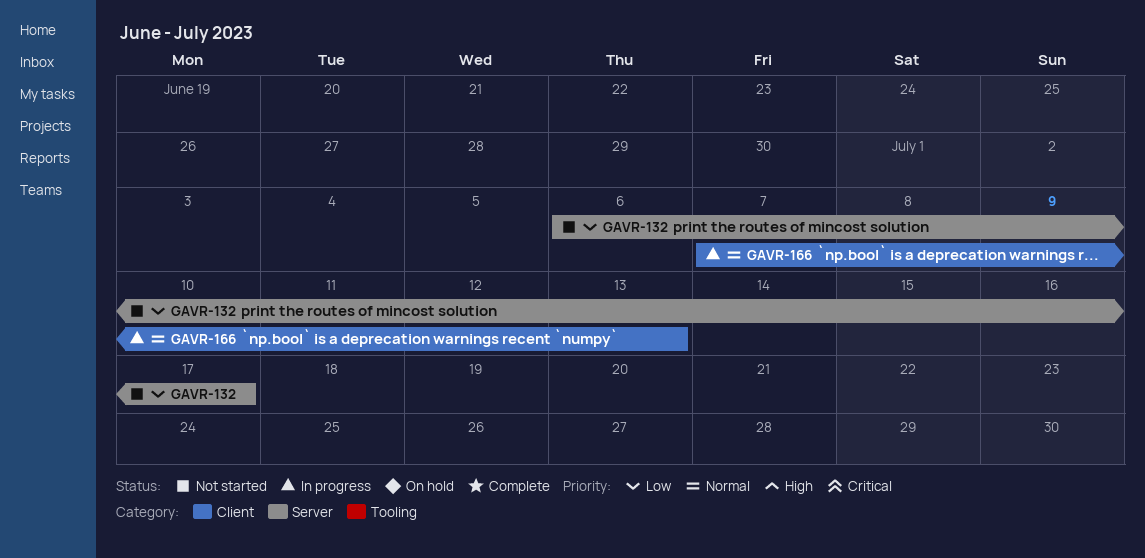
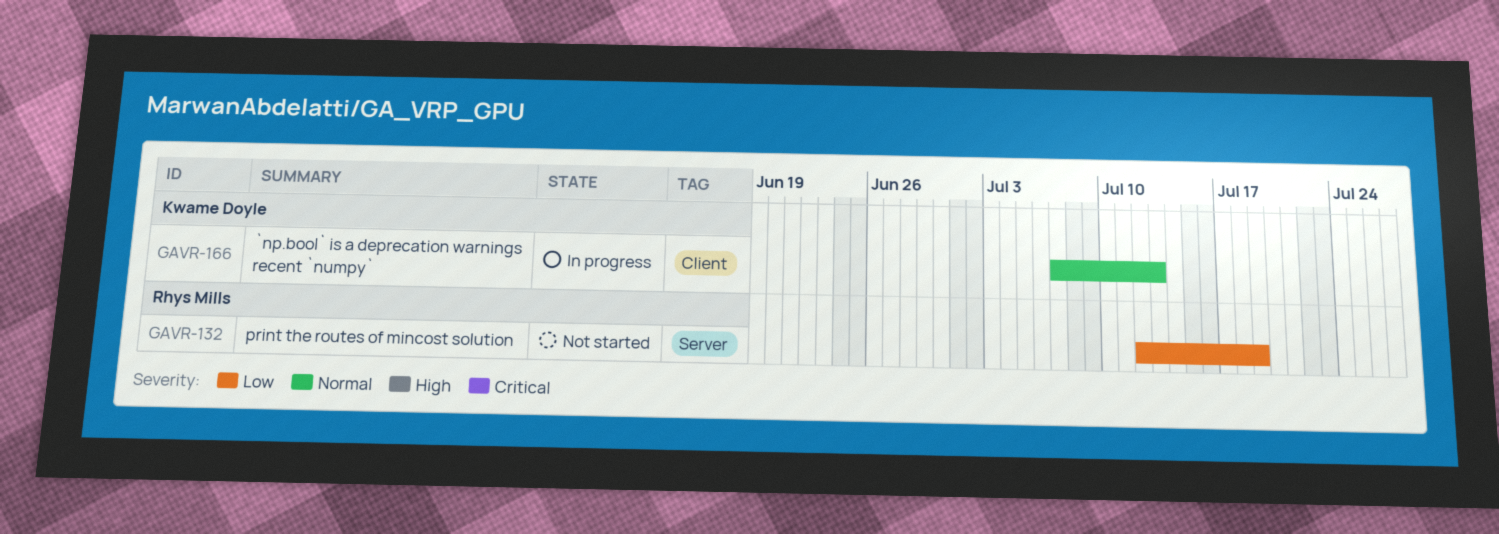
GAVR-132, start: Jul 6 -> Jul 12
GAVR-132, due: Jul 17 -> Jul 19

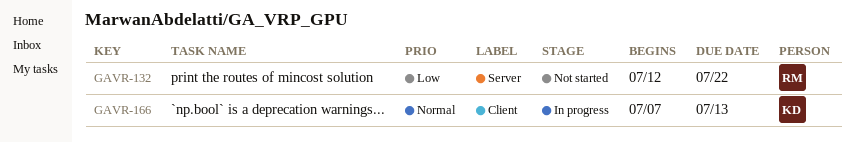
GAVR-132, due: Jul 19 -> Jul 22

